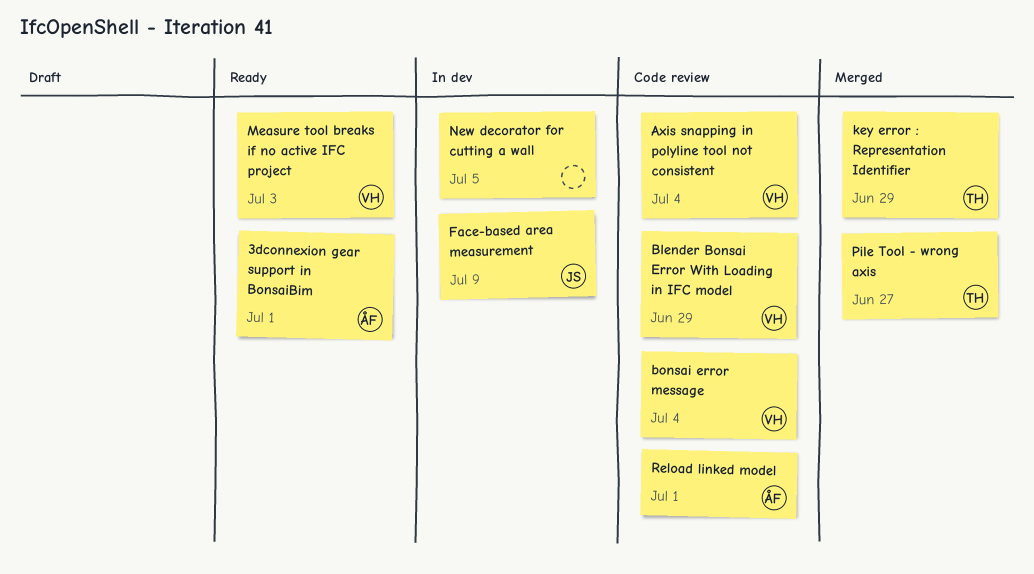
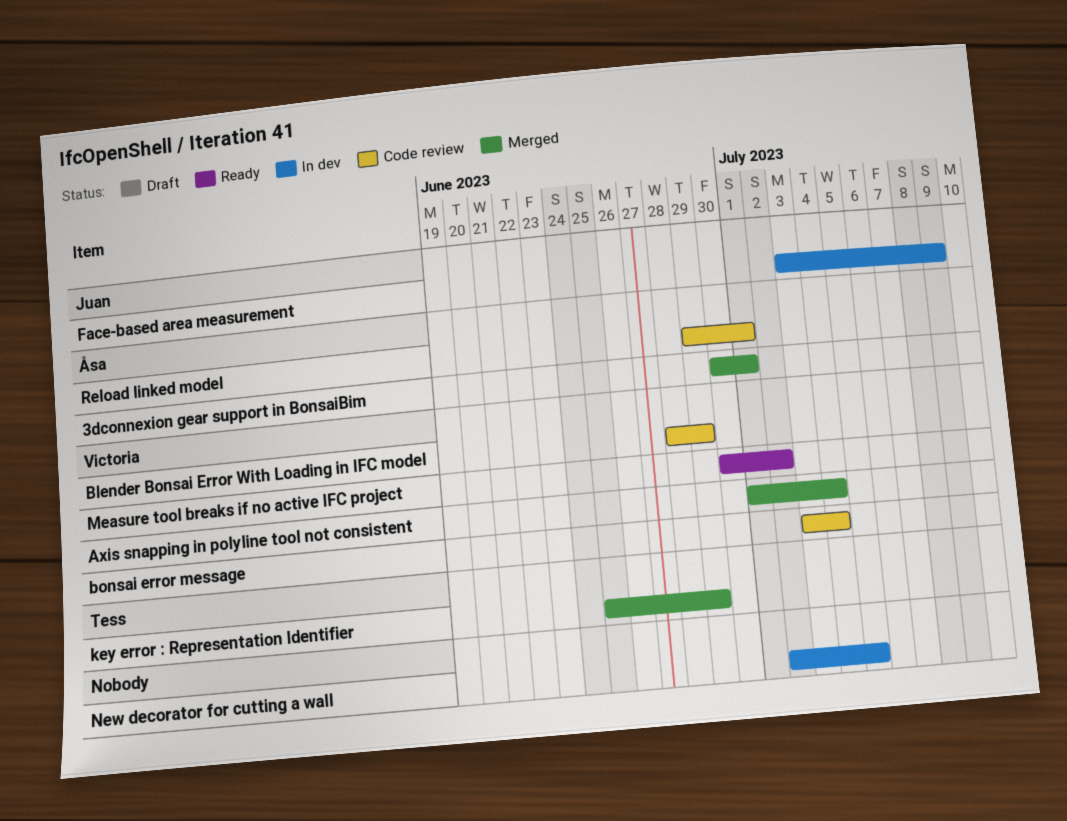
3dconnexion gear support in BonsaiBim, status: Ready -> Merged
Axis snapping in polyline tool not consistent, status: Code review -> Merged
Measure tool breaks if no active IFC project, due: Jul 3 -> Jul 2
Pile Tool - wrong axis: present -> none

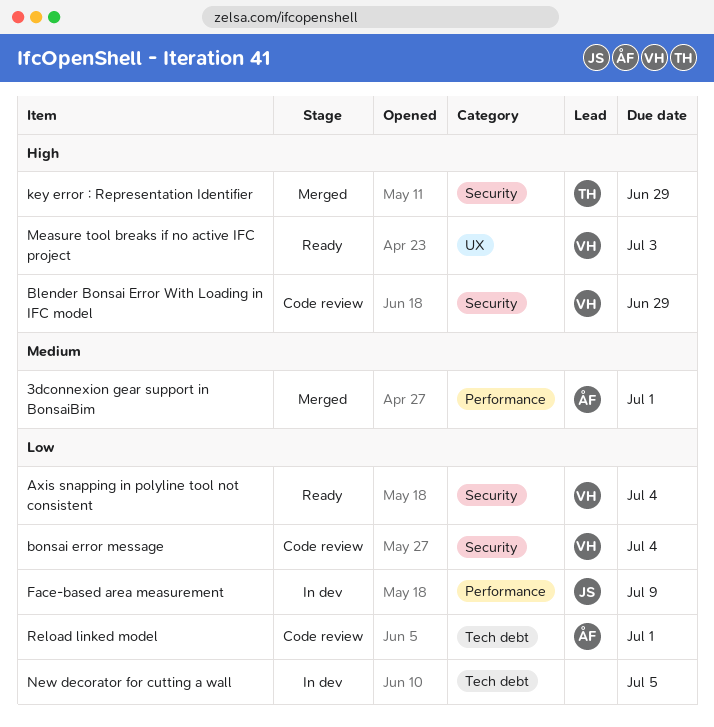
Axis snapping in polyline tool not consistent, status: Merged -> Ready
Measure tool breaks if no active IFC project, due: Jul 2 -> Jul 3

